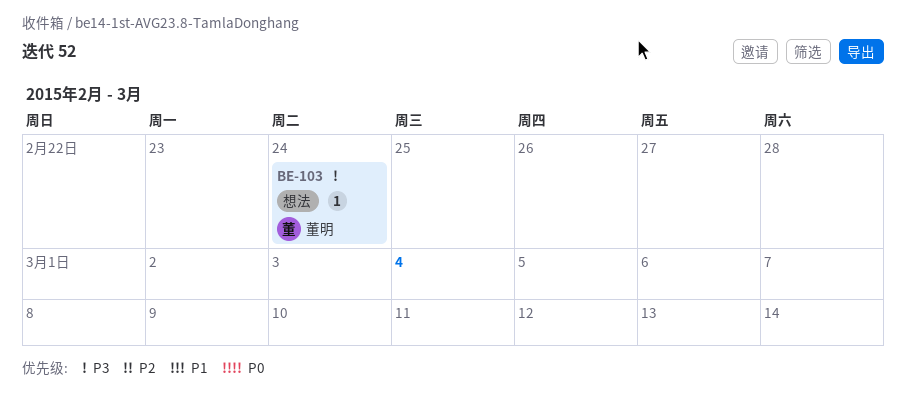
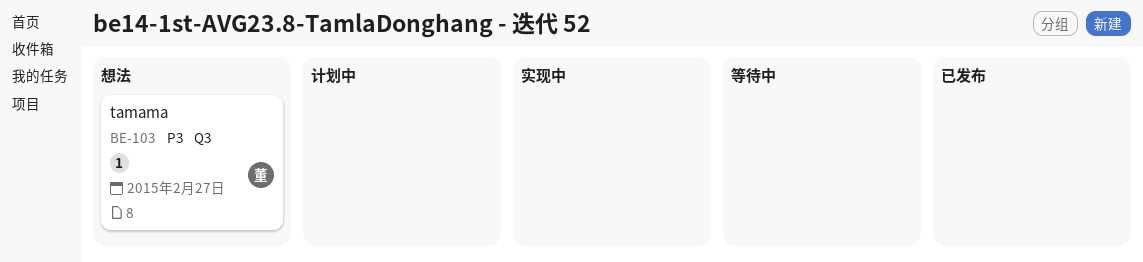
BE-103, due: Feb 24 -> Feb 27

